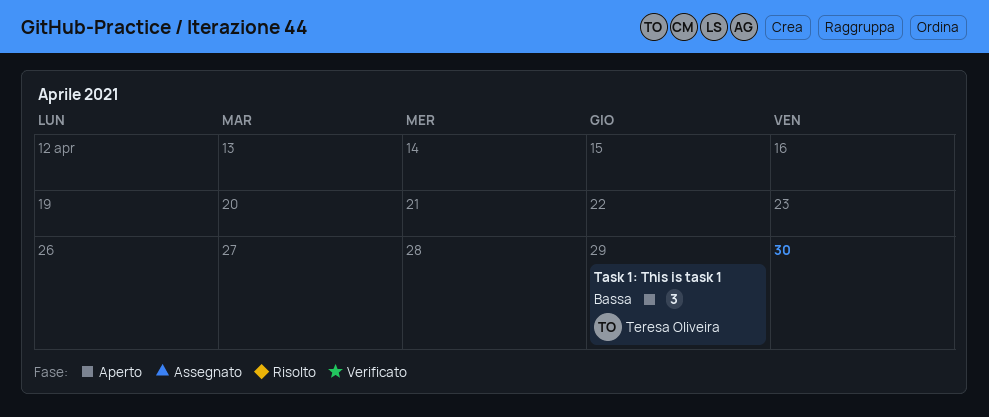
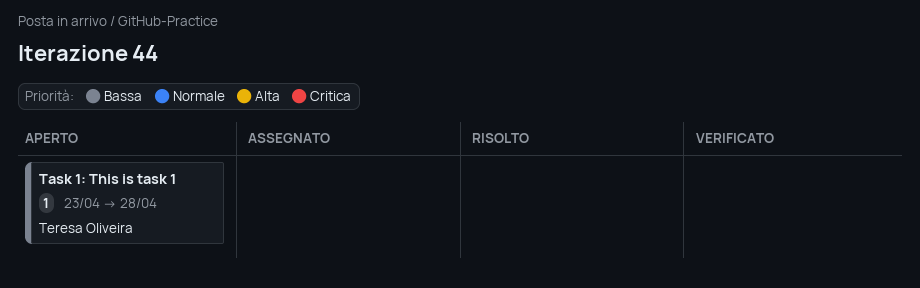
Task 1: This is task 1, estimate: 3 -> 1
Task 1: This is task 1, due: Apr 29 -> Apr 28

